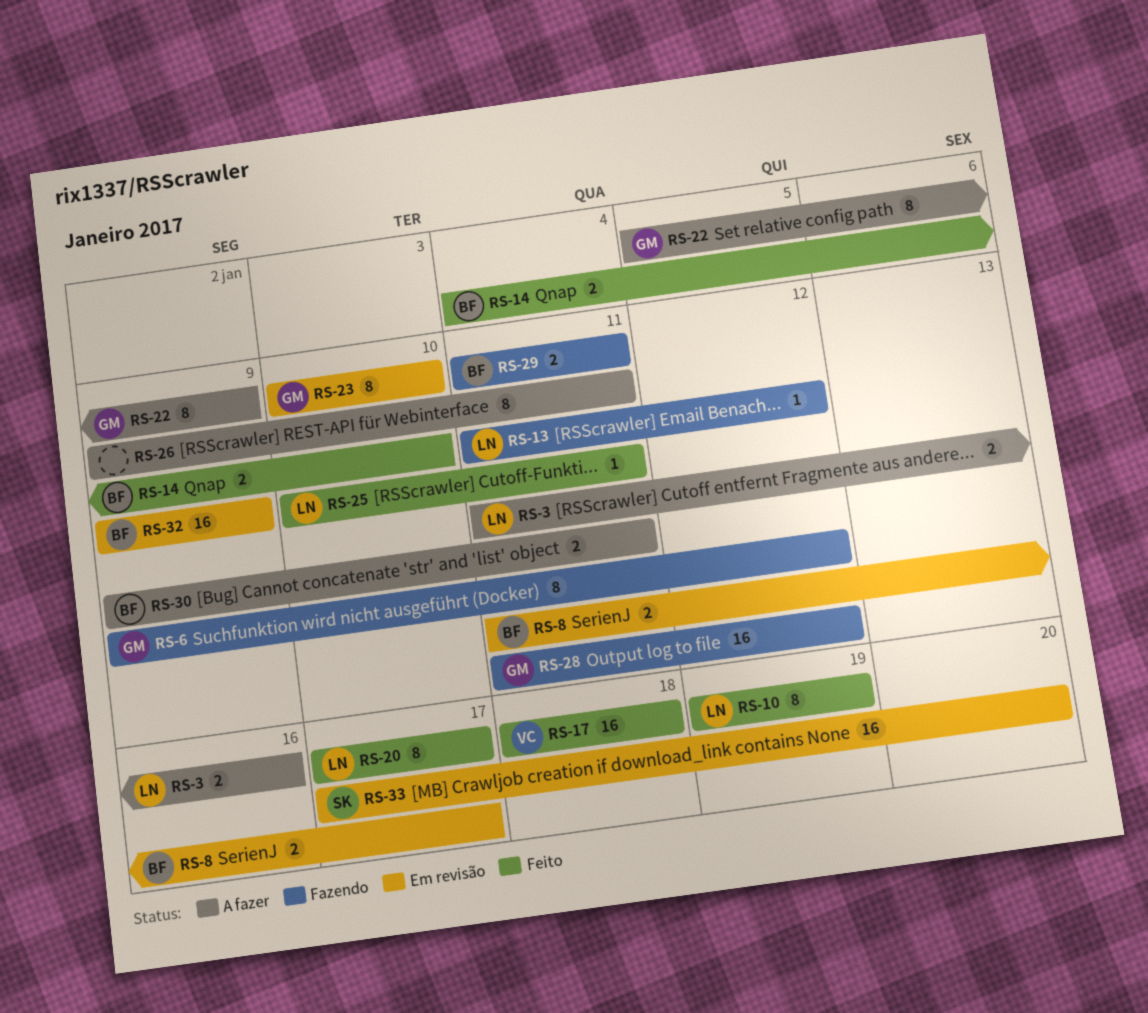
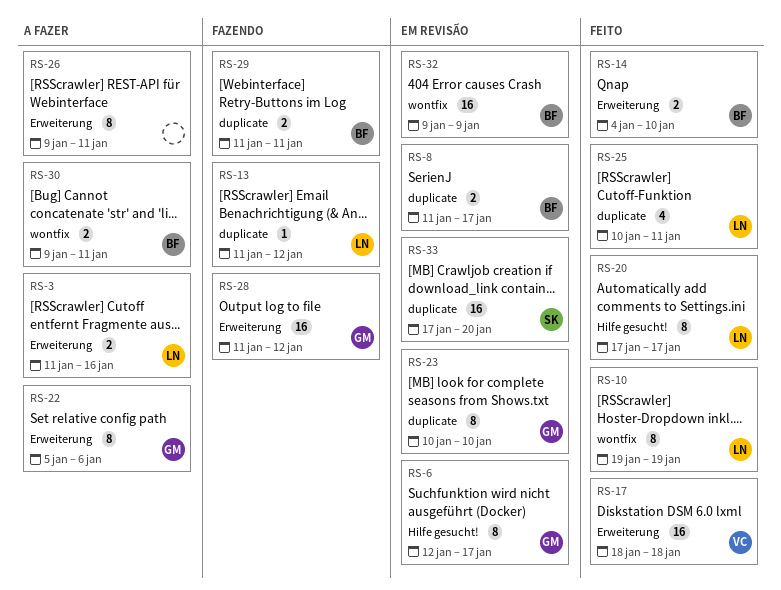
RS-6, status: Fazendo -> Em revisão
RS-6, start: Jan 9 -> Jan 12
RS-6, due: Jan 12 -> Jan 17
RS-22, due: Jan 9 -> Jan 6
RS-25, estimate: 1 -> 4

